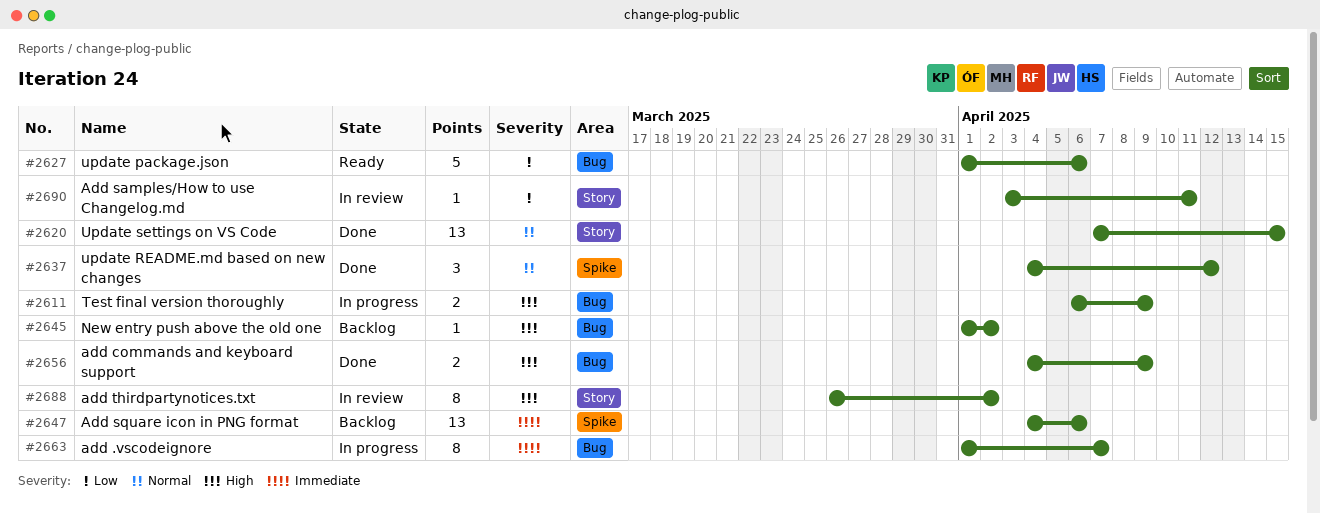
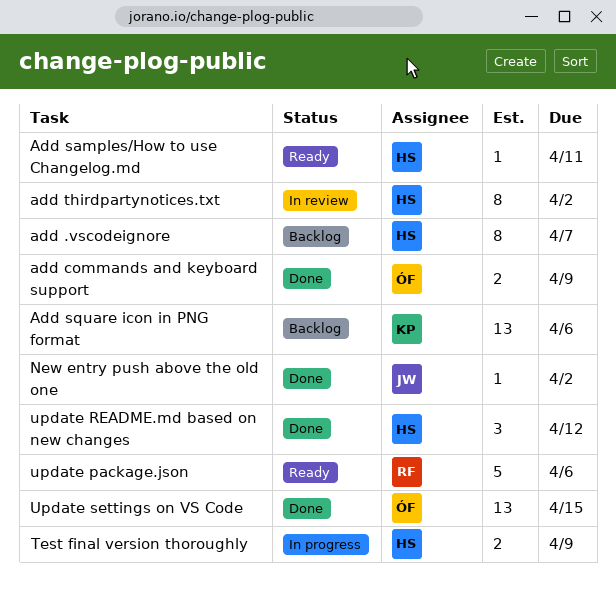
add .vscodeignore, status: In progress -> Backlog
Add samples/How to use Changelog.md, status: In review -> Ready
New entry push above the old one, status: Backlog -> Done

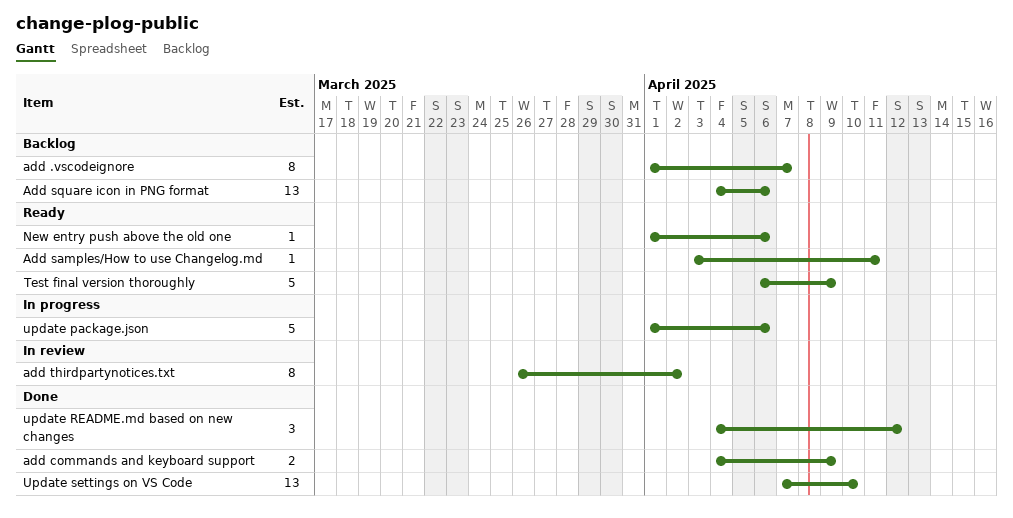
New entry push above the old one, status: Done -> Ready
New entry push above the old one, due: Apr 2 -> Apr 6
Test final version thoroughly, status: In progress -> Ready
Test final version thoroughly, estimate: 2 -> 5
update package.json, status: Ready -> In progress
Update settings on VS Code, due: Apr 15 -> Apr 10

